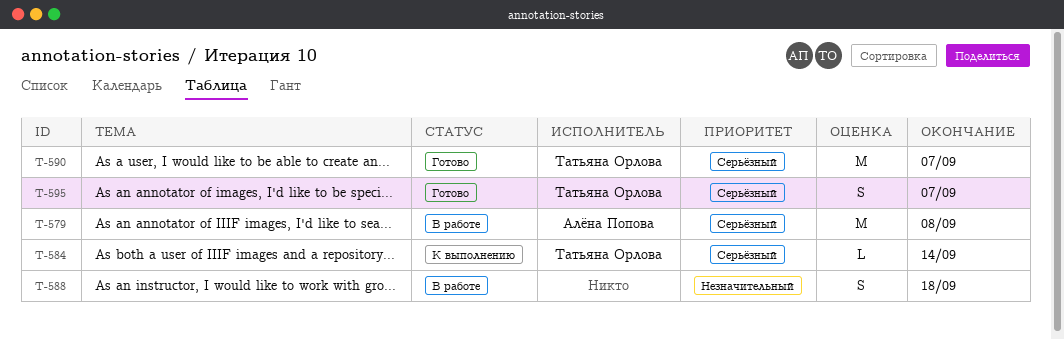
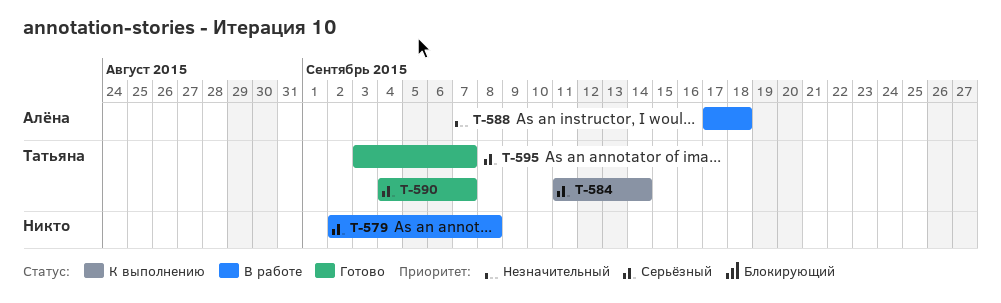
T-579, owner: Алёна Попова -> none
T-588, owner: none -> Алёна Попова

